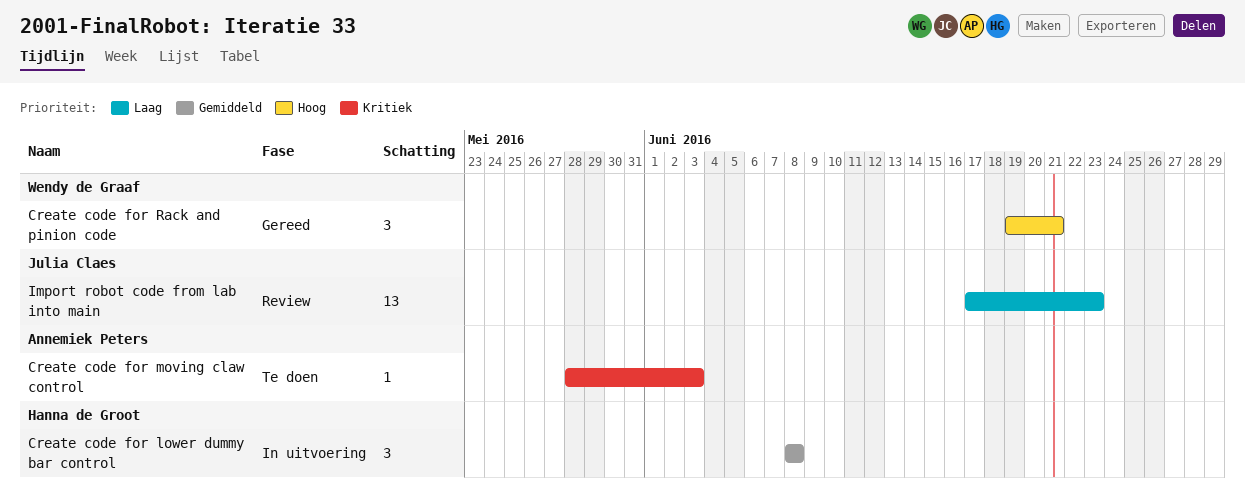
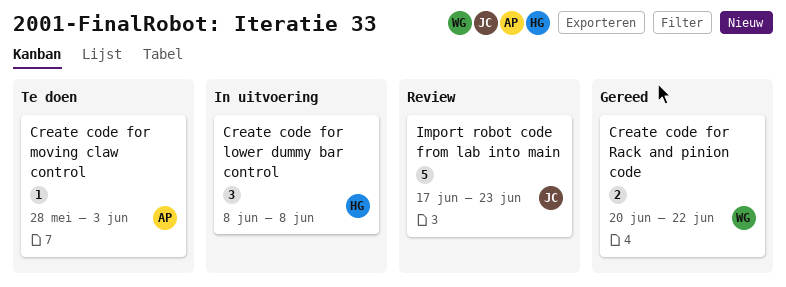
Create code for Rack and pinion code, estimate: 3 -> 2
Create code for Rack and pinion code, start: Jun 19 -> Jun 20
Create code for Rack and pinion code, due: Jun 21 -> Jun 22
Import robot code from lab into main, estimate: 13 -> 5

